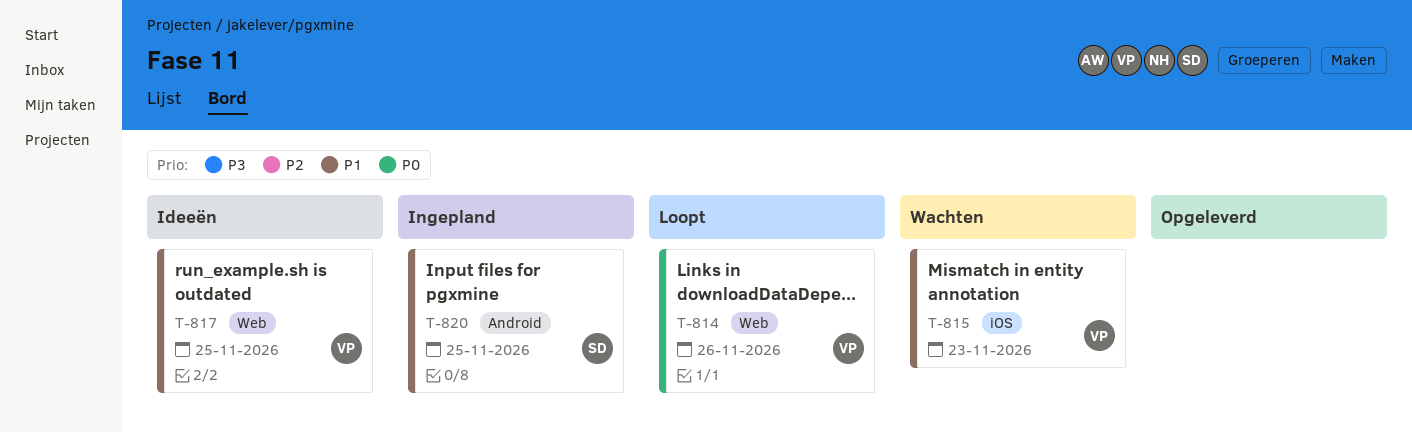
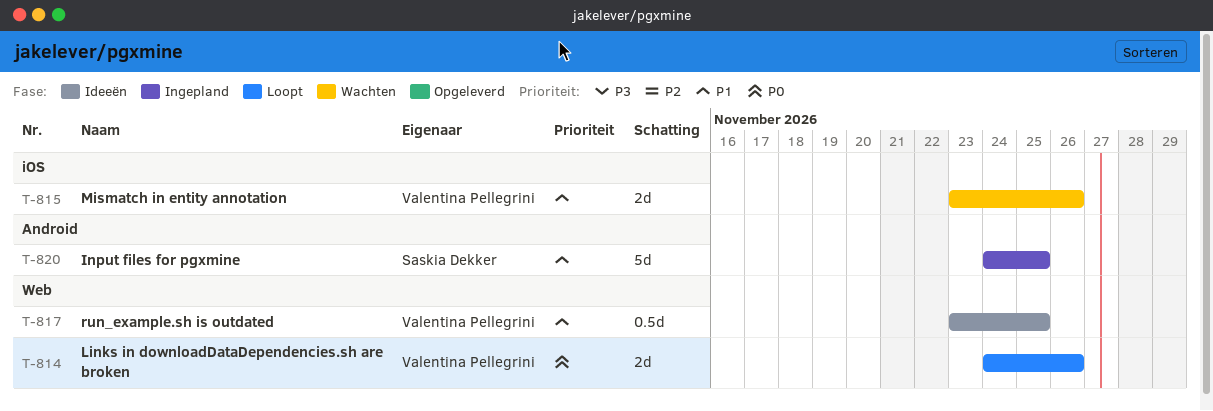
T-815, due: Nov 23 -> Nov 26

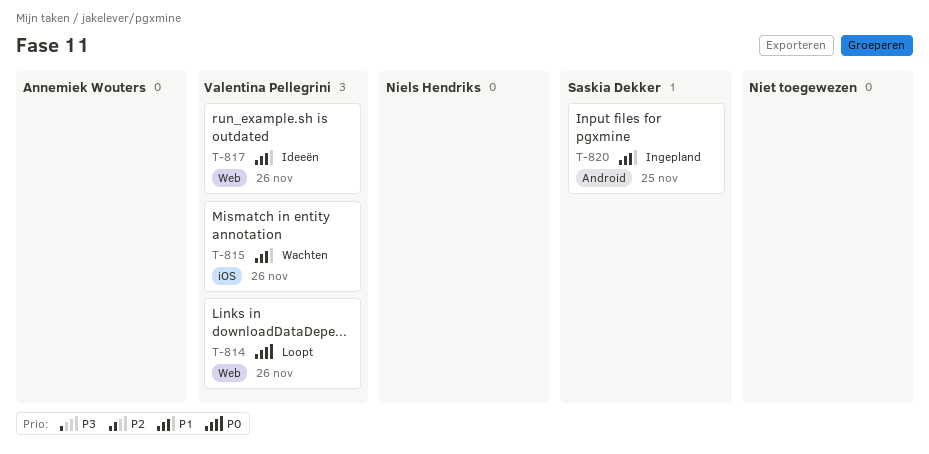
T-817, due: Nov 25 -> Nov 26

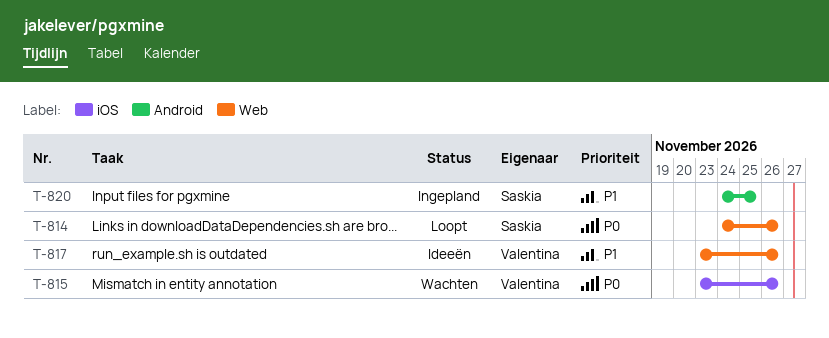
T-814, owner: Valentina Pellegrini -> Saskia Dekker
T-815, priority: P1 -> P0

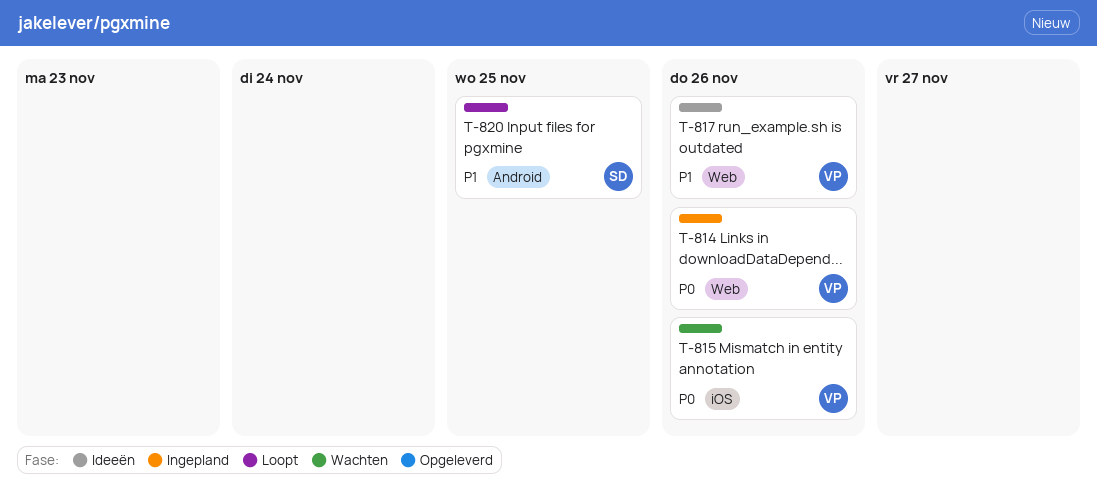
T-814, status: Loopt -> Ingepland
T-814, owner: Saskia -> Valentina
T-820, status: Ingepland -> Loopt

